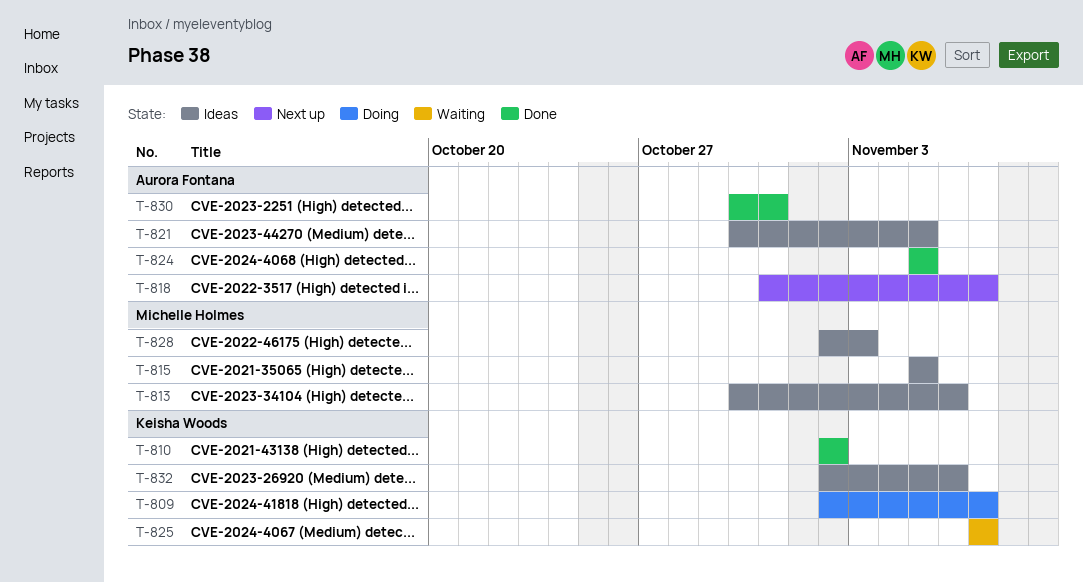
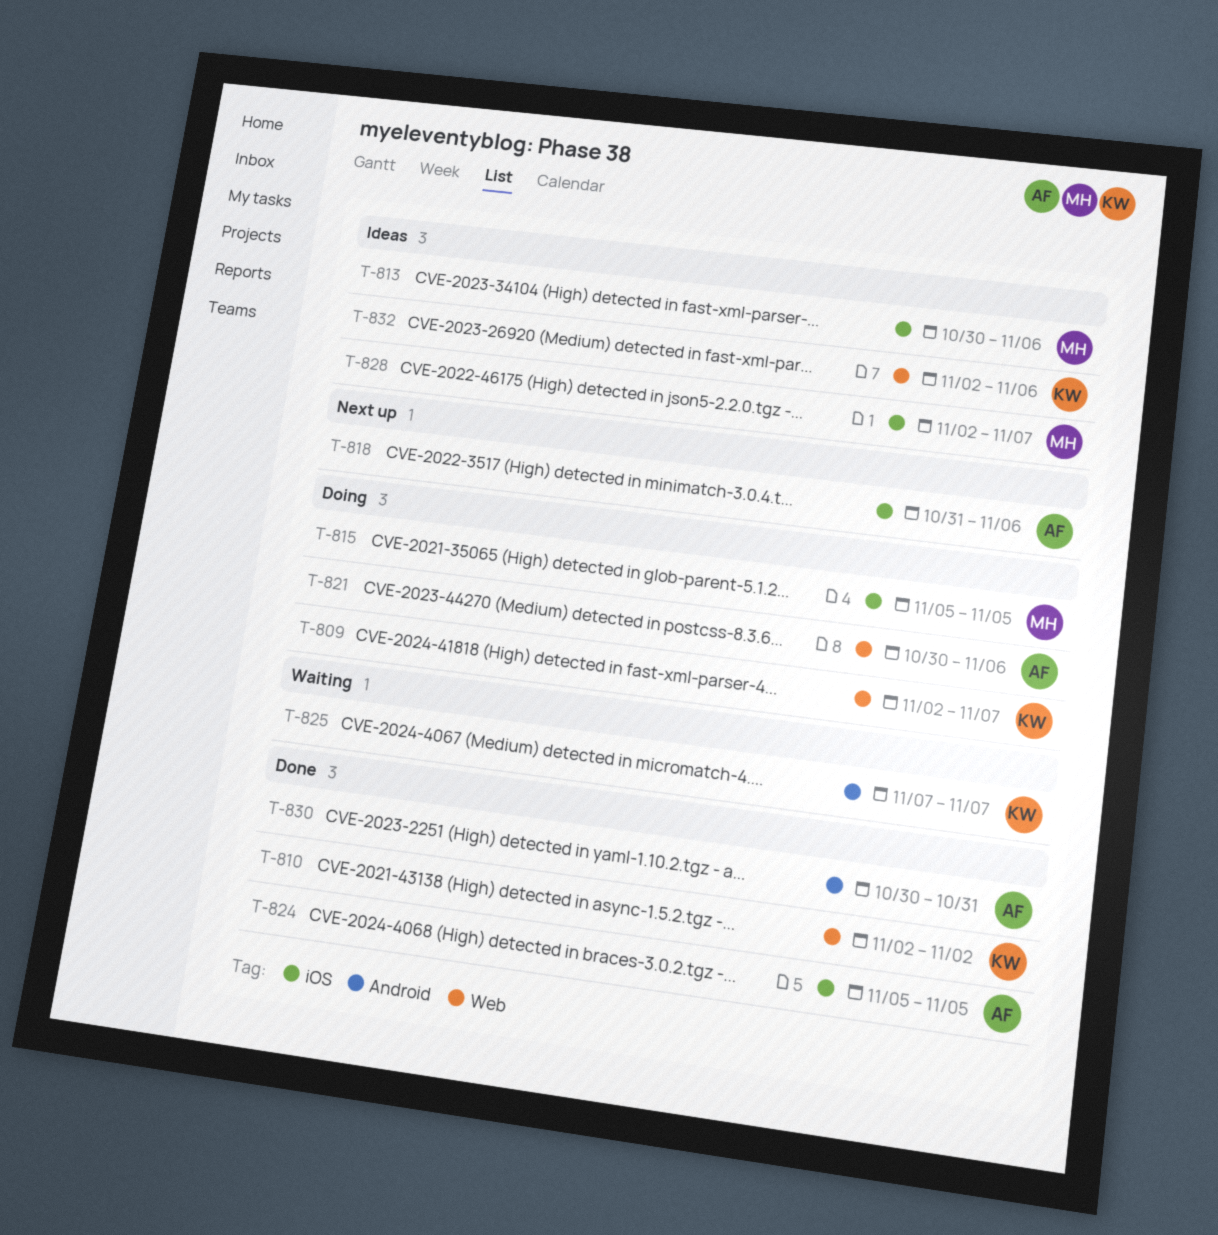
T-815, status: Ideas -> Doing
T-818, due: Nov 7 -> Nov 6
T-821, status: Ideas -> Doing
T-821, due: Nov 5 -> Nov 6
T-828, due: Nov 3 -> Nov 7

